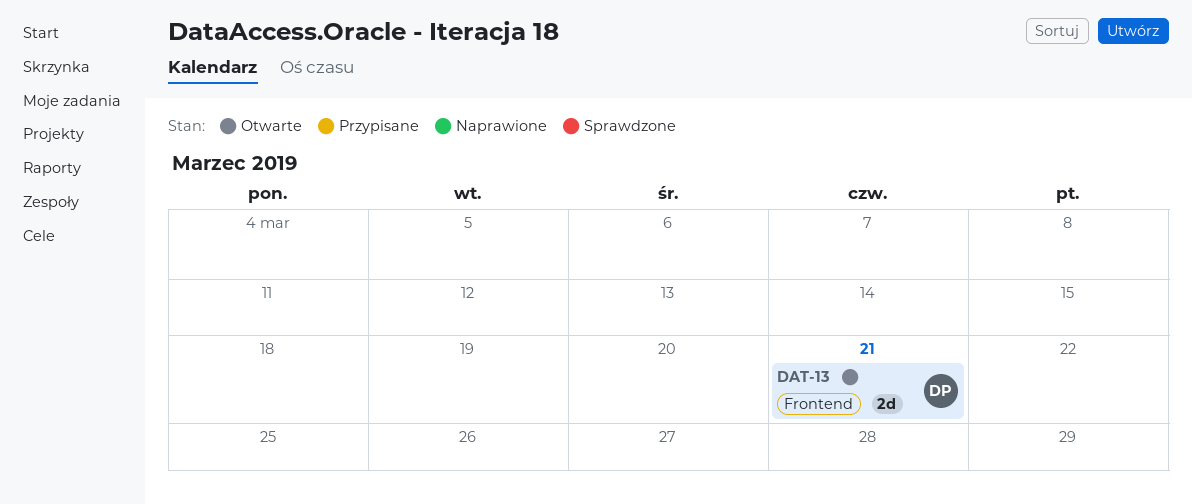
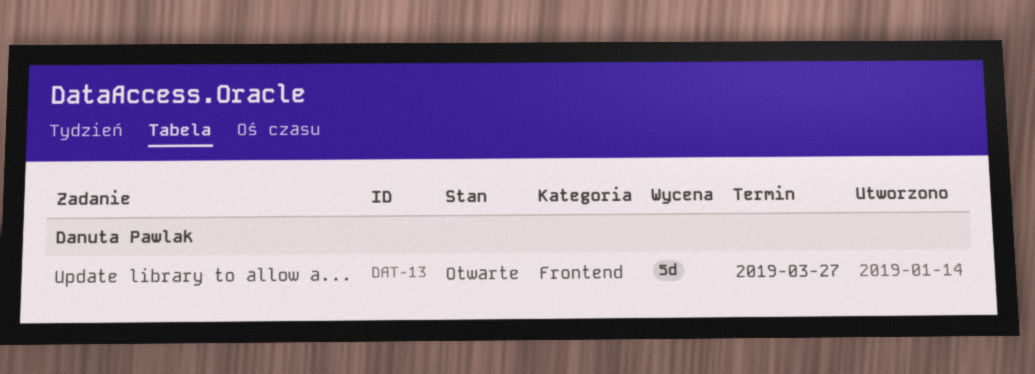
DAT-13, estimate: 2d -> 5d
DAT-13, due: Mar 21 -> Mar 27

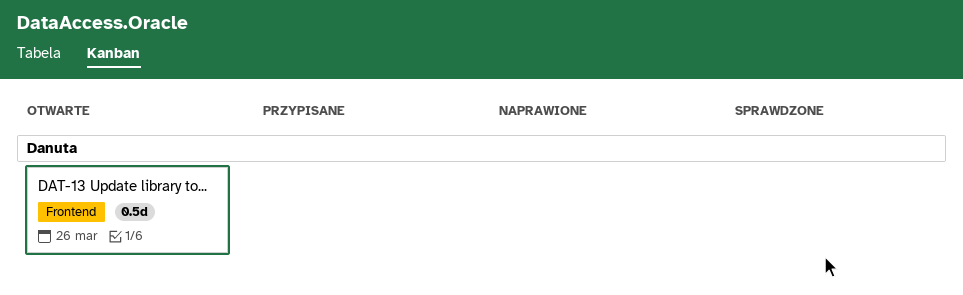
DAT-13, estimate: 5d -> 0.5d
DAT-13, due: Mar 27 -> Mar 26

